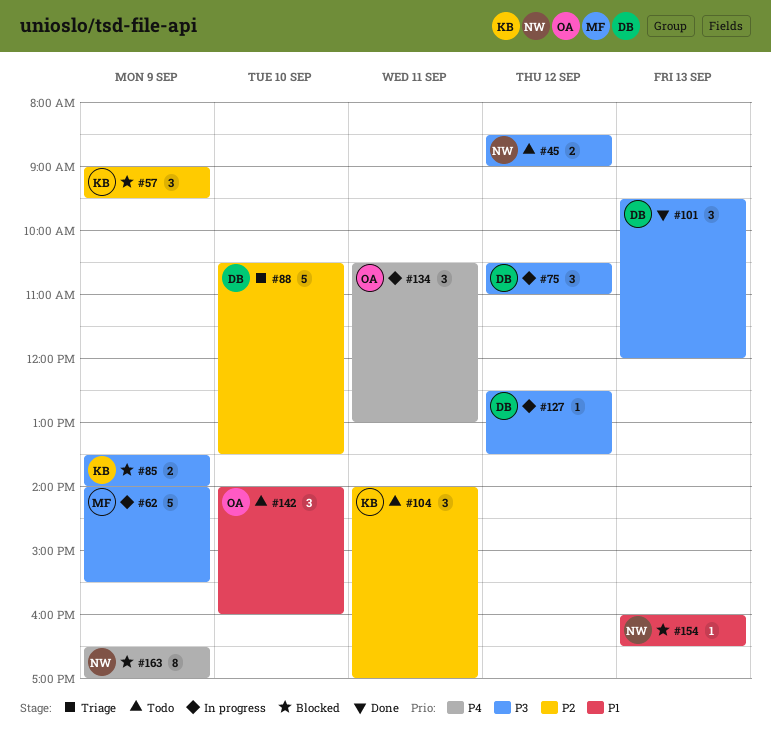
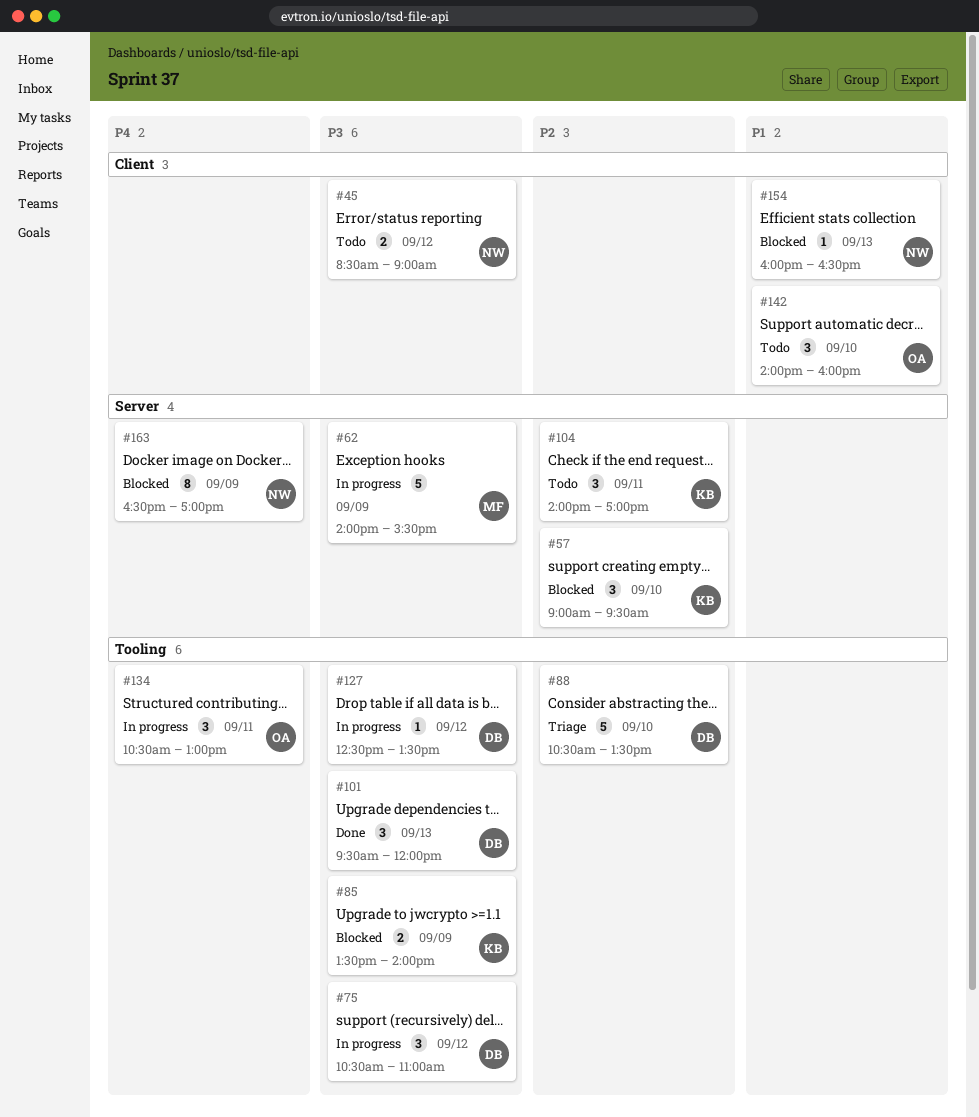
#57, day: Sep 9 -> Sep 10

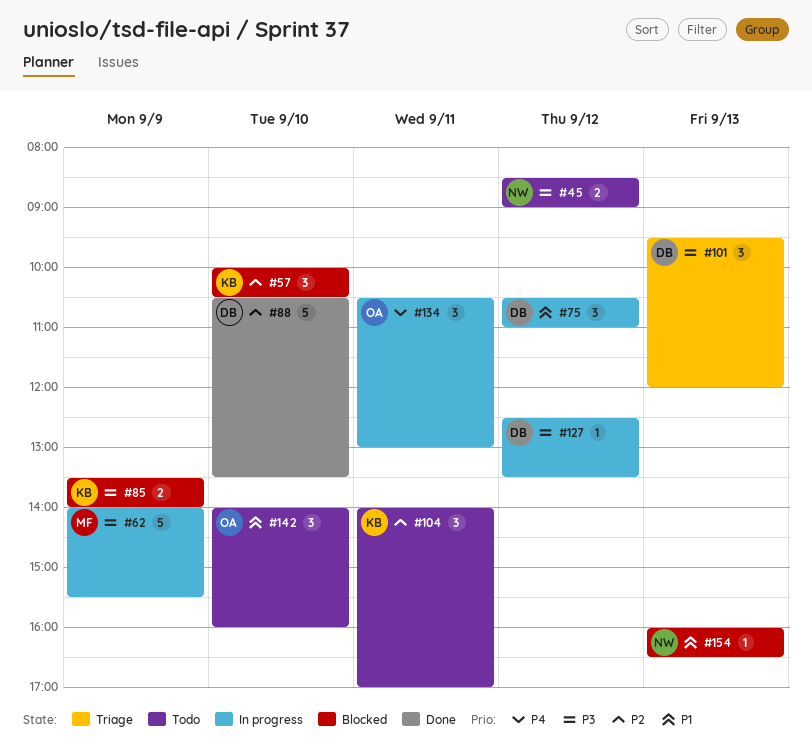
#57, begins: 09:00 -> 10:00
#57, ends: 09:30 -> 10:30
#75, priority: P3 -> P1
#88, status: Triage -> Done
#101, status: Done -> Triage
#163: present -> none

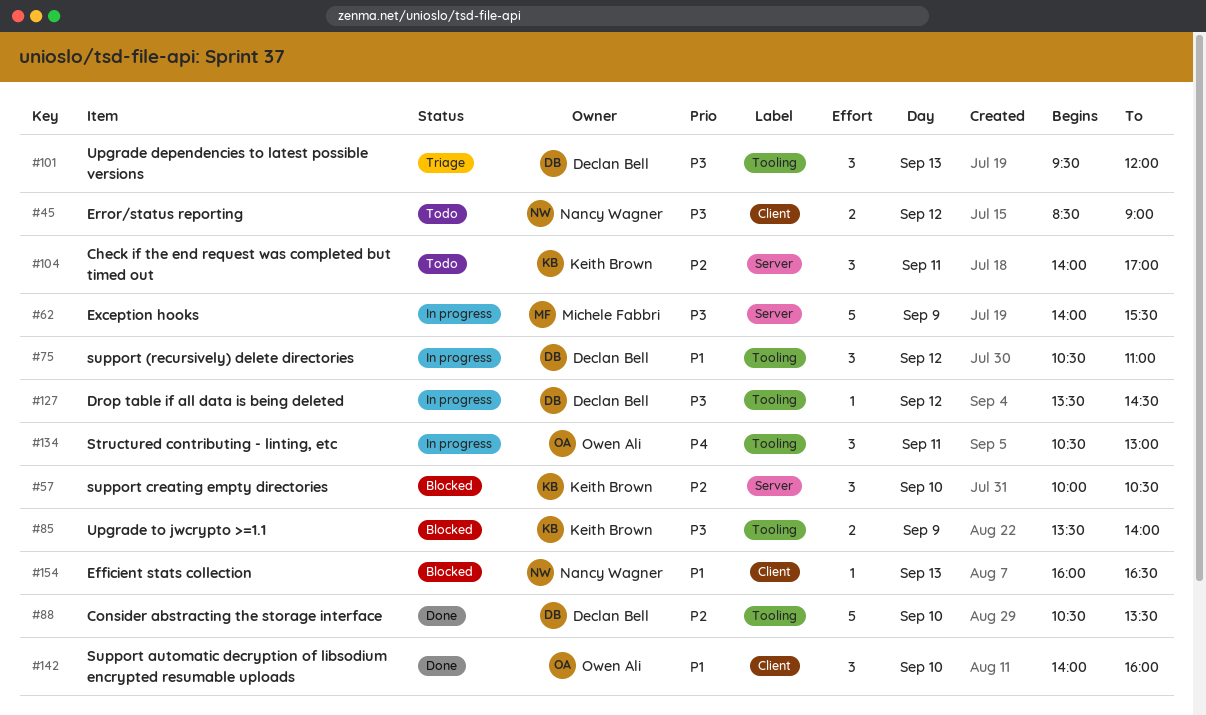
#127, begins: 12:30 -> 13:30
#127, ends: 13:30 -> 14:30
#142, status: Todo -> Done

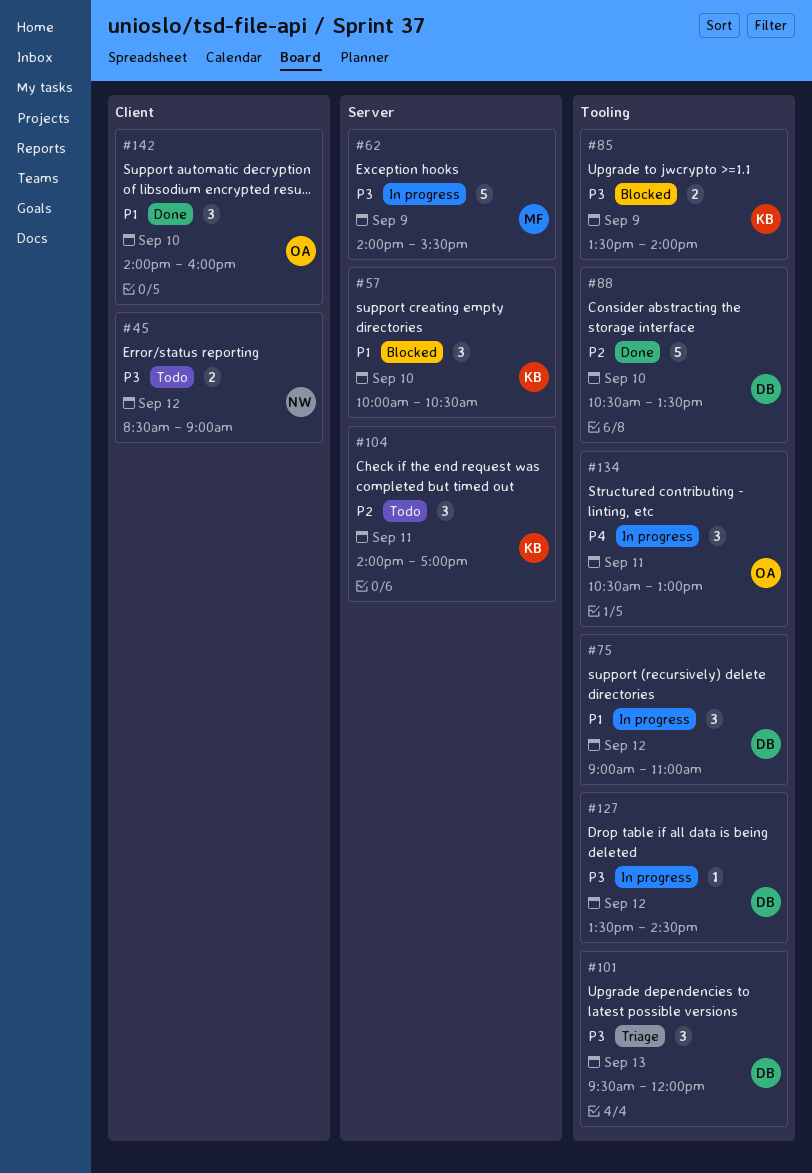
#57, priority: P2 -> P1
#75, begins: 10:30 -> 09:00
#154: present -> none

